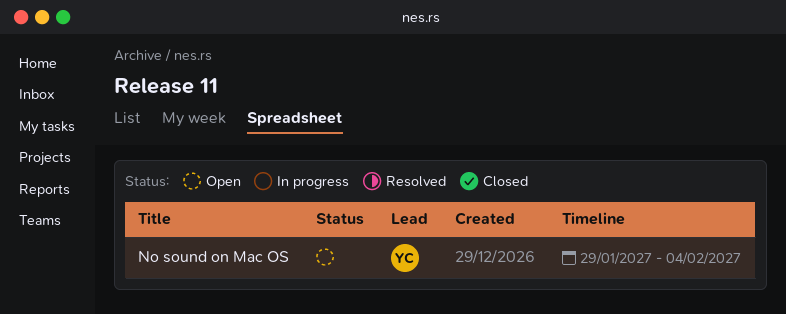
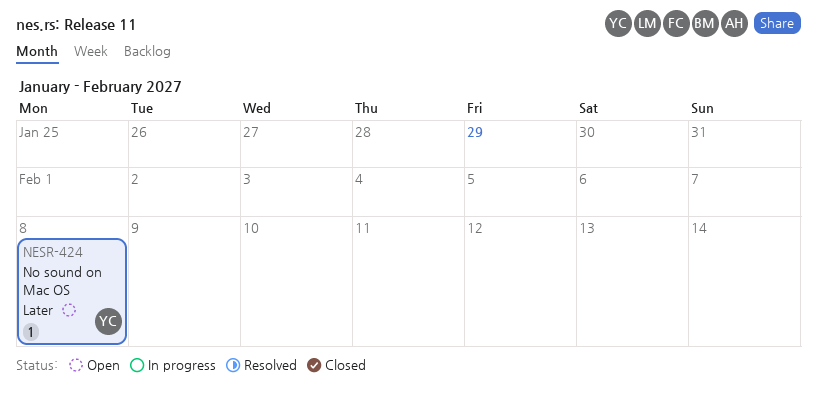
No sound on Mac OS, due: Feb 4 -> Feb 8

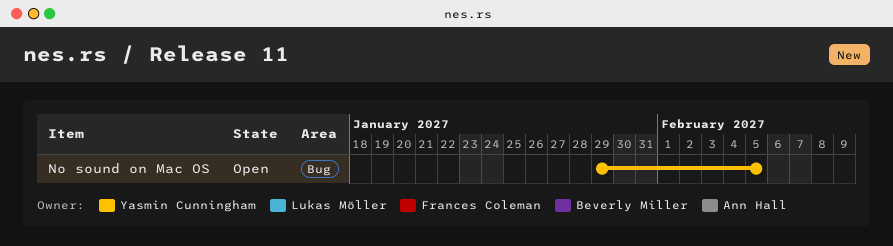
No sound on Mac OS, due: Feb 8 -> Feb 5

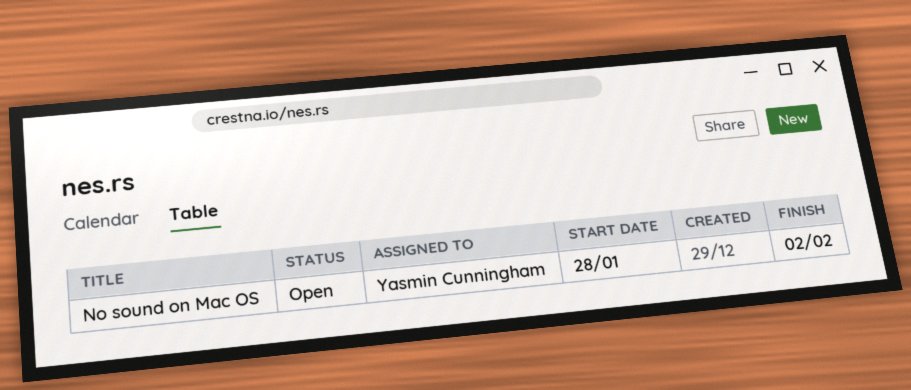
No sound on Mac OS, start: Jan 29 -> Jan 28
No sound on Mac OS, due: Feb 5 -> Feb 2

